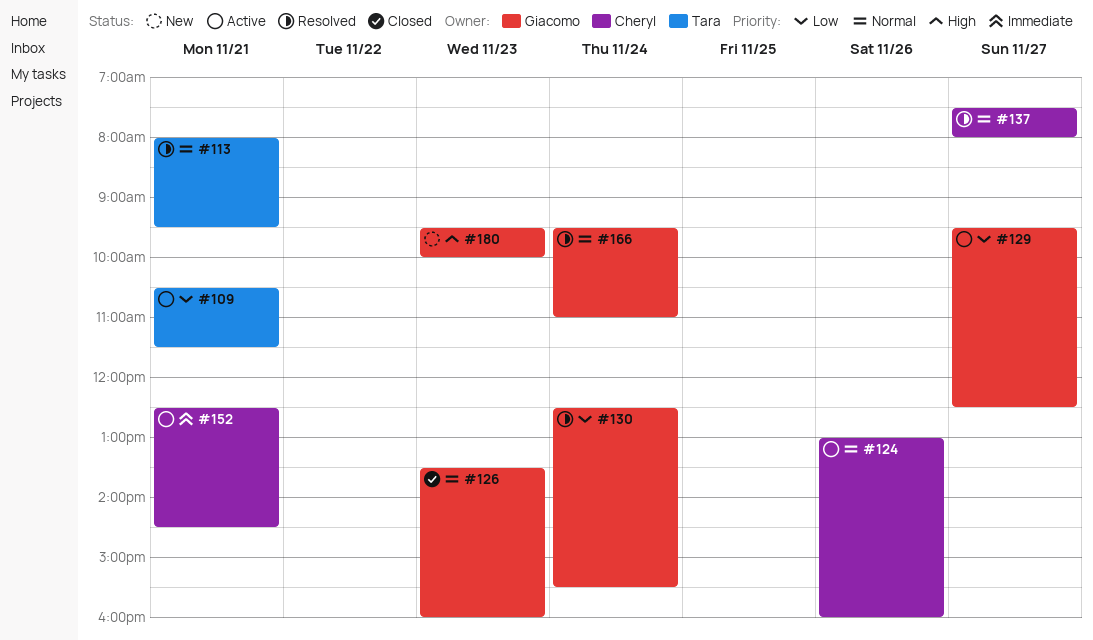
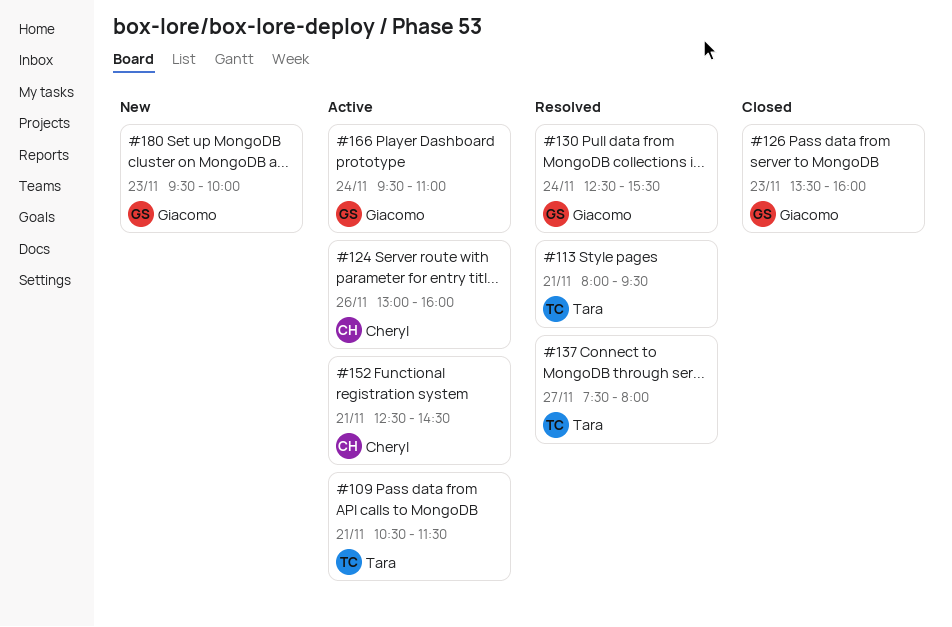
#129: present -> none
#137, owner: Cheryl -> Tara
#166, status: Resolved -> Active

